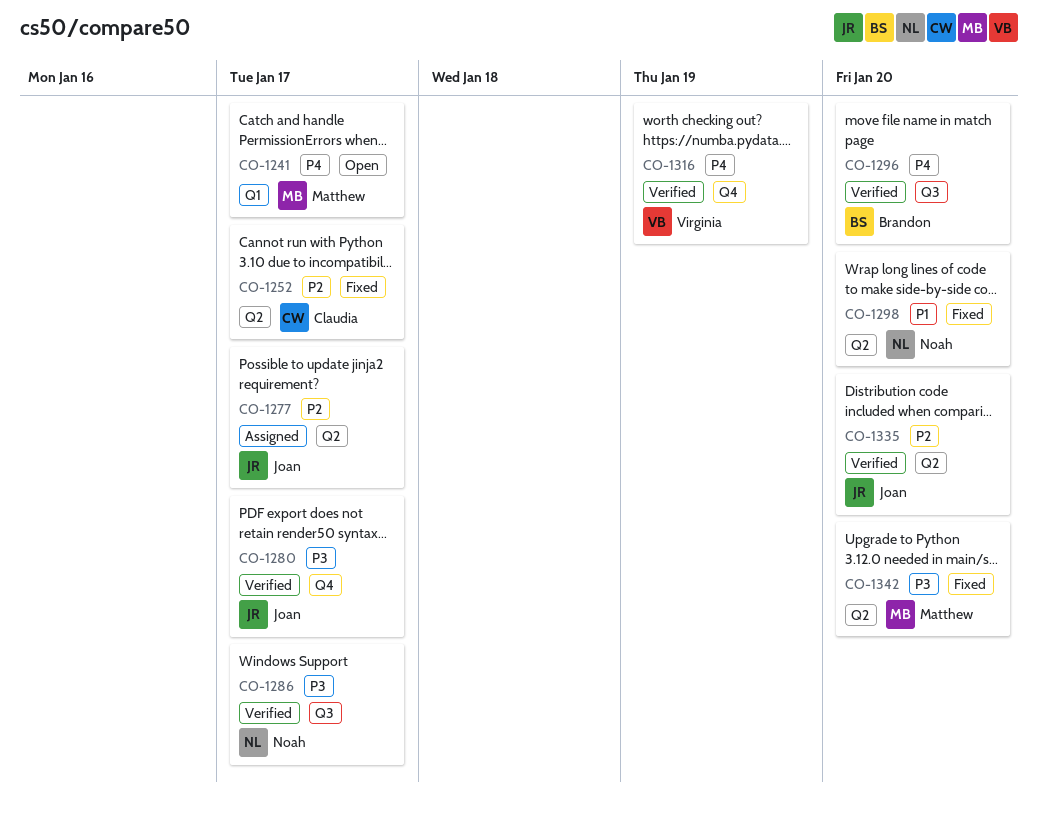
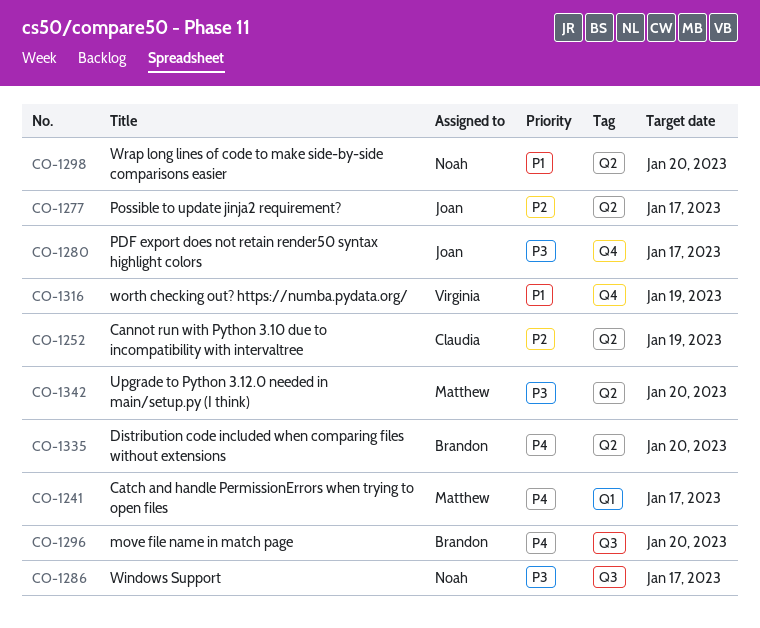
CO-1252, due: Jan 17 -> Jan 19
CO-1316, priority: P4 -> P1
CO-1335, owner: Joan -> Brandon
CO-1335, priority: P2 -> P4

